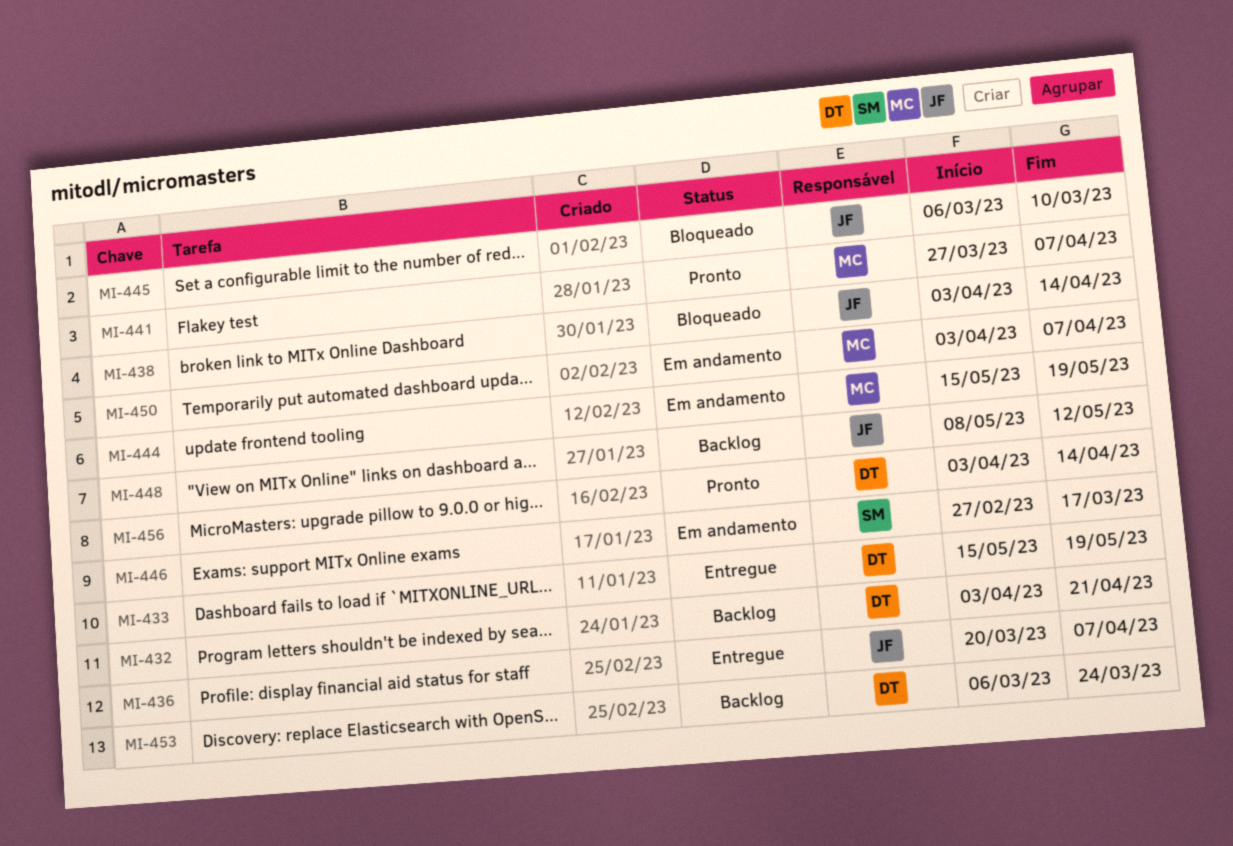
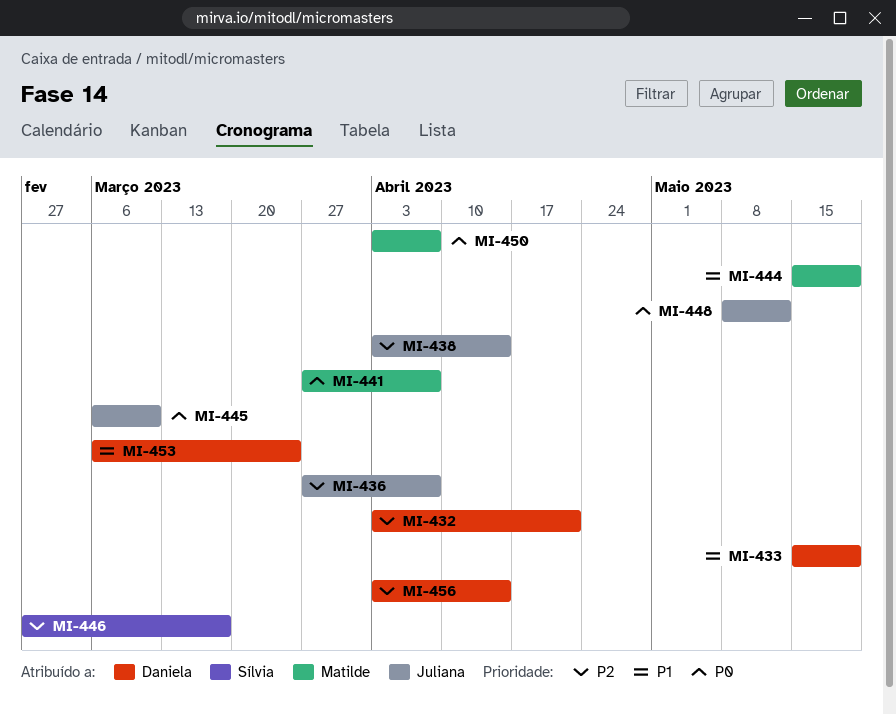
MI-436, start: Mar 20 -> Mar 27

